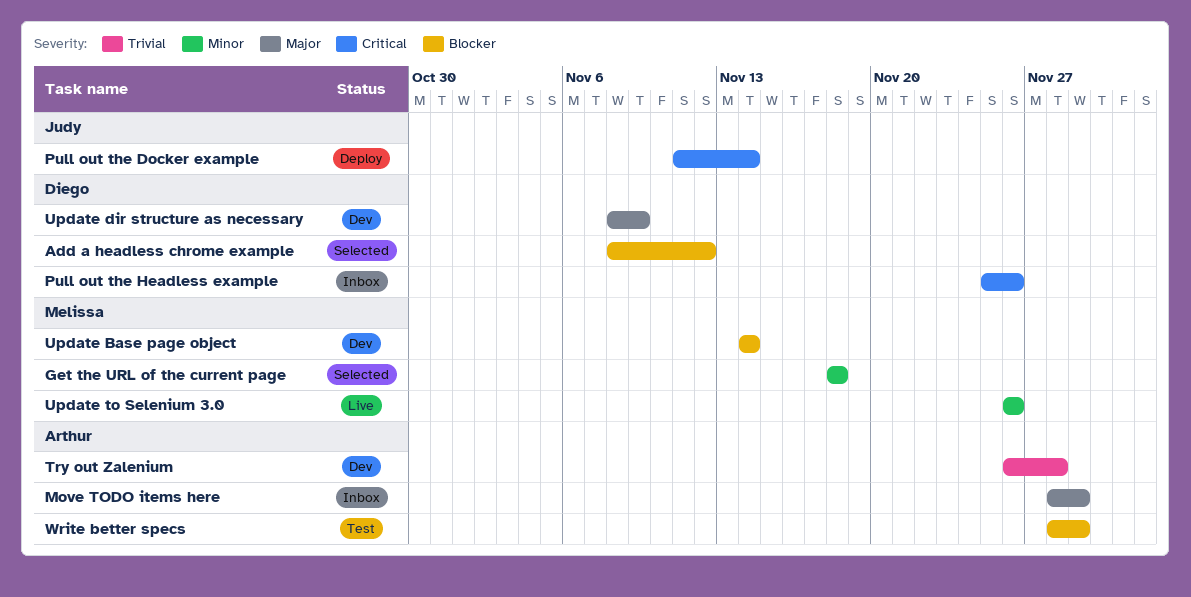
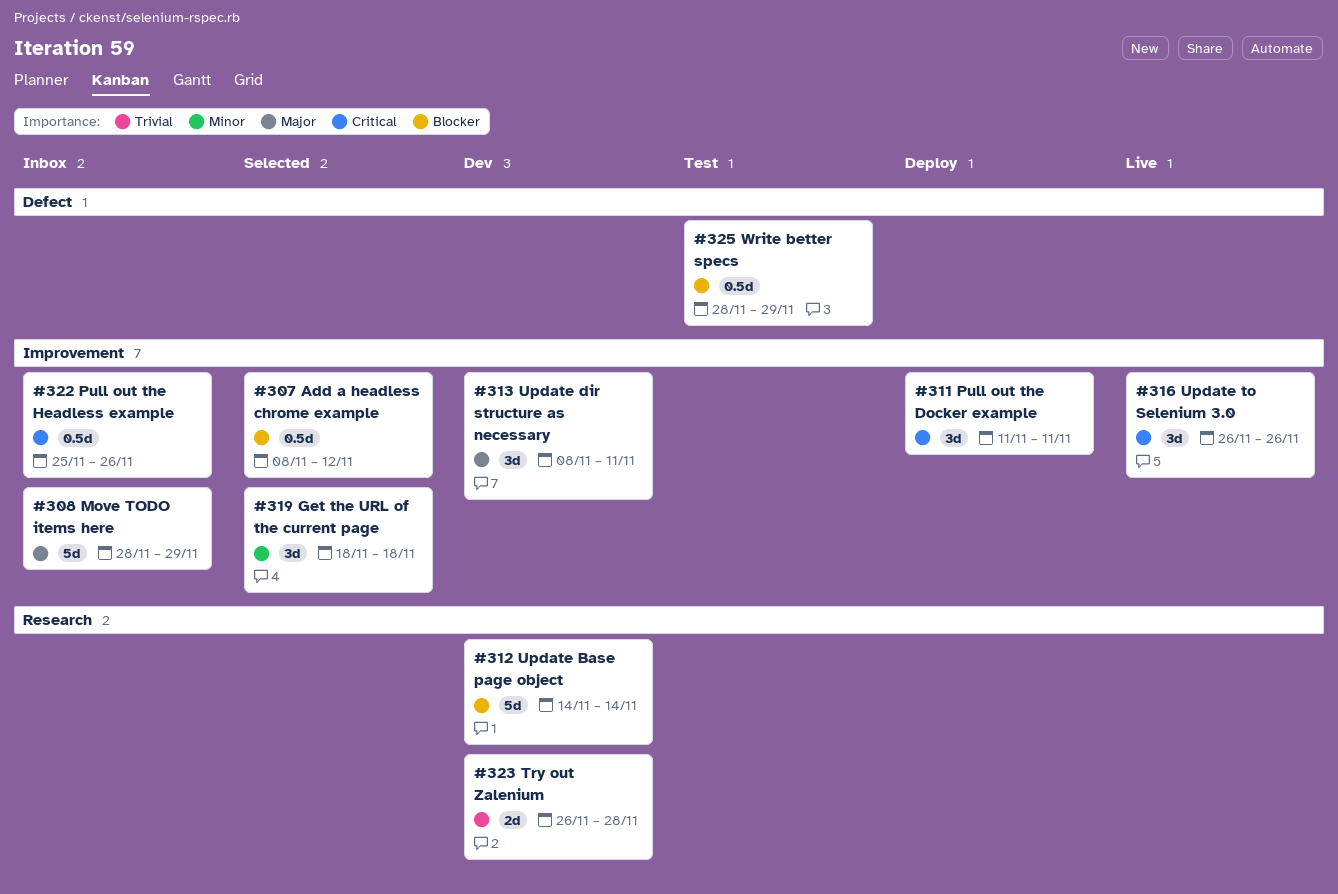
Pull out the Docker example, due: Nov 14 -> Nov 11
Update dir structure as necessary, due: Nov 9 -> Nov 11
Update to Selenium 3.0, priority: Minor -> Critical

